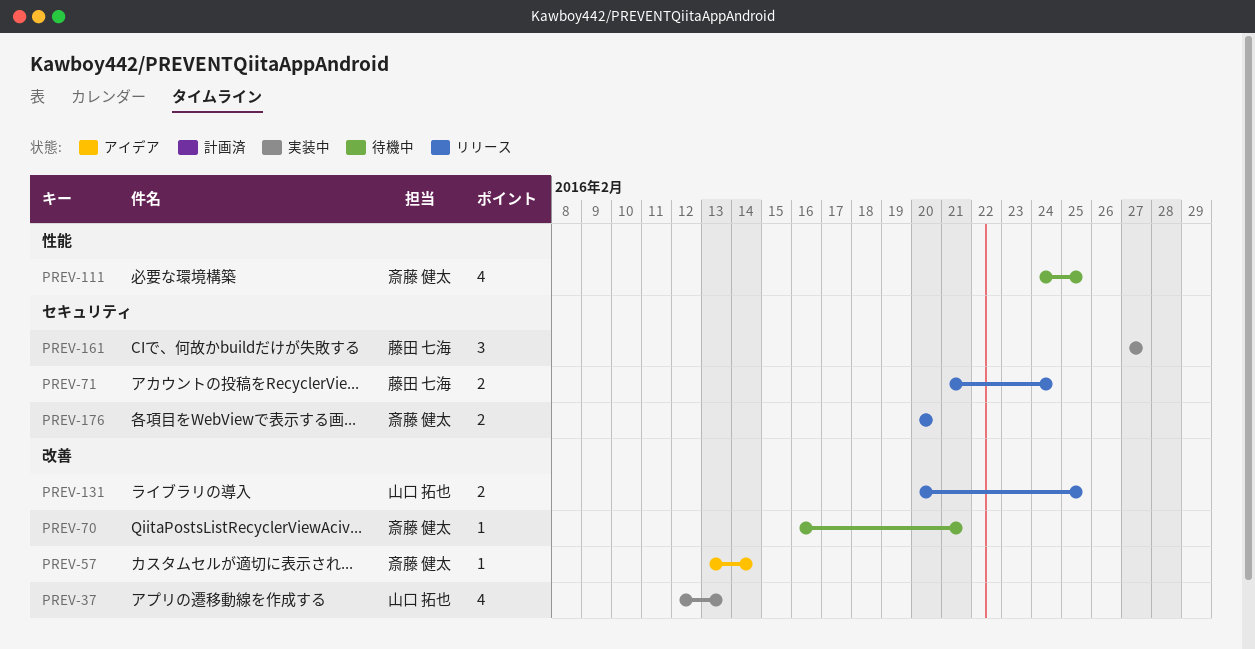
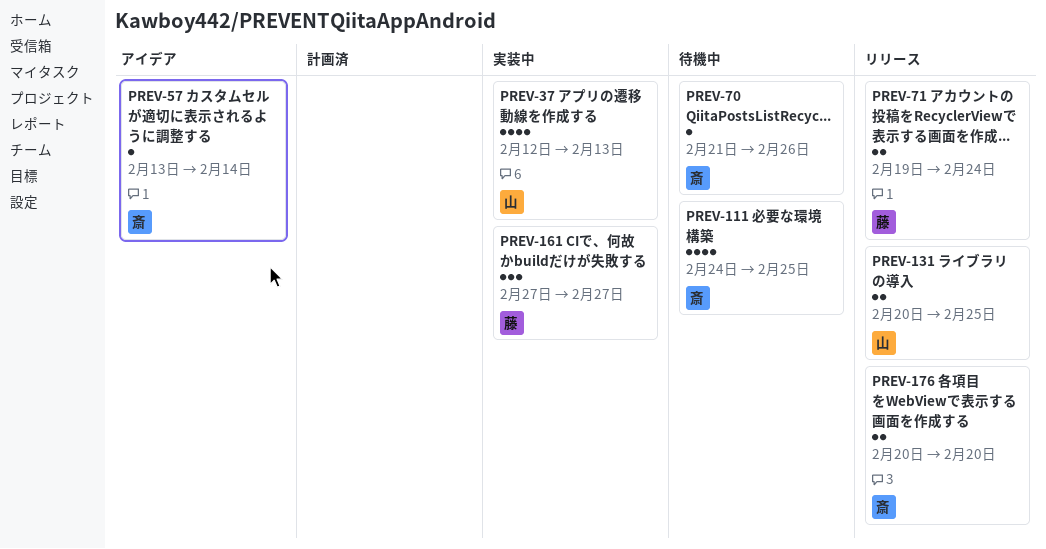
PREV-70, start: Feb 16 -> Feb 21
PREV-70, due: Feb 21 -> Feb 26
PREV-71, start: Feb 21 -> Feb 19

